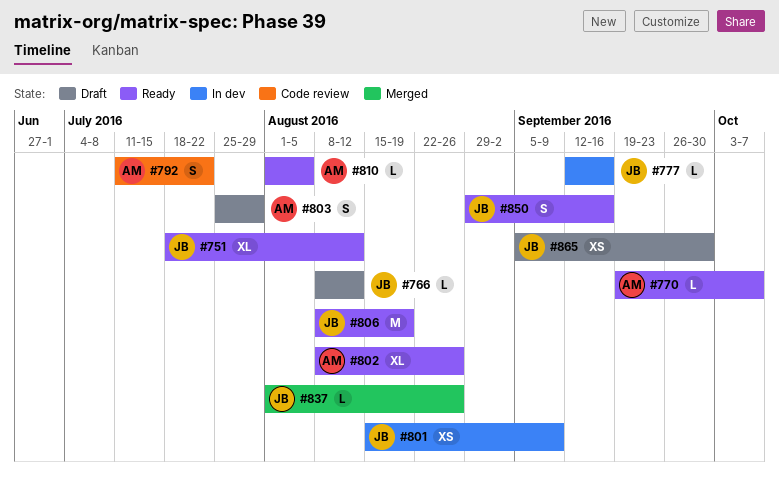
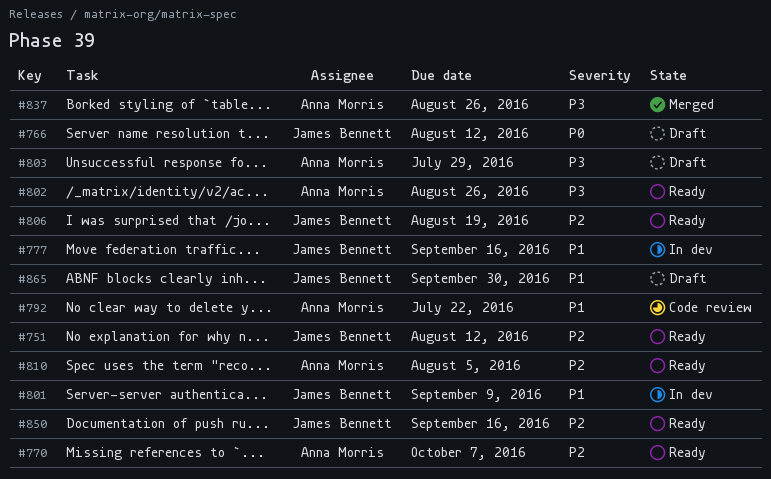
#837, owner: James Bennett -> Anna Morris

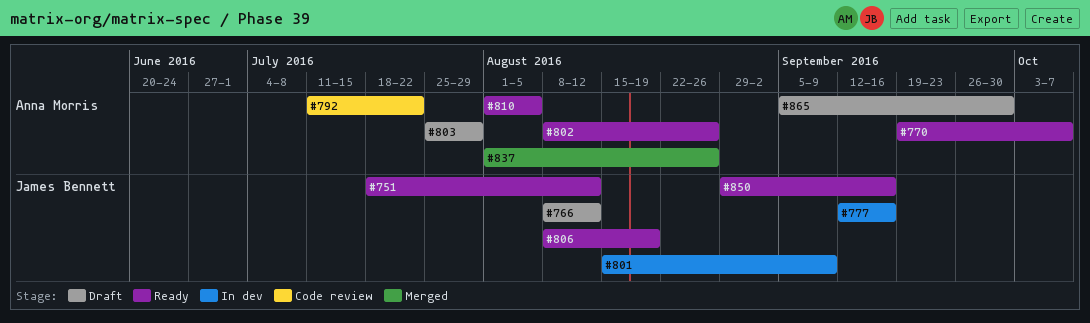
#865, owner: James Bennett -> Anna Morris

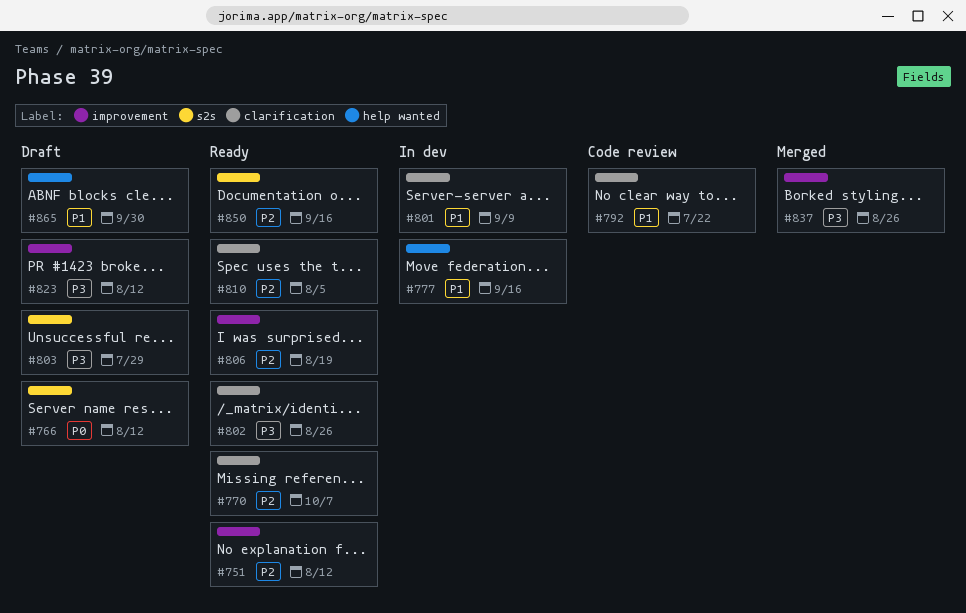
#823: none -> present

